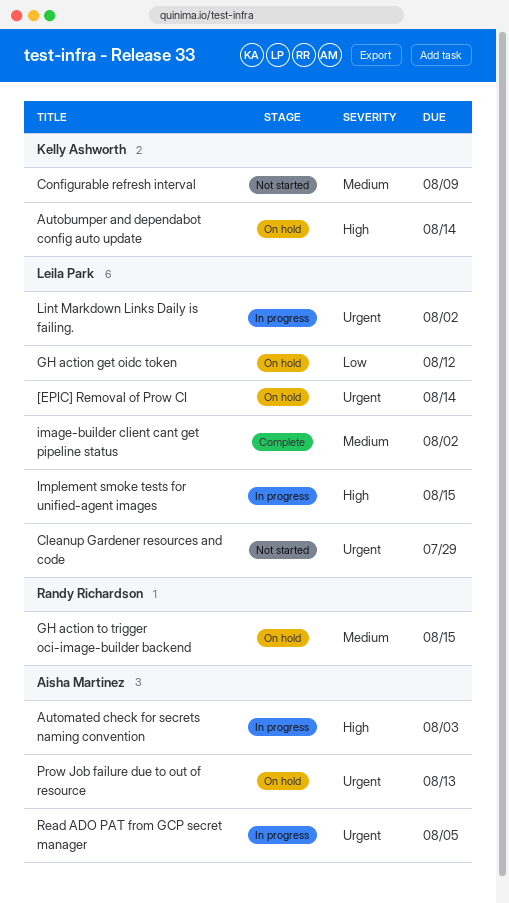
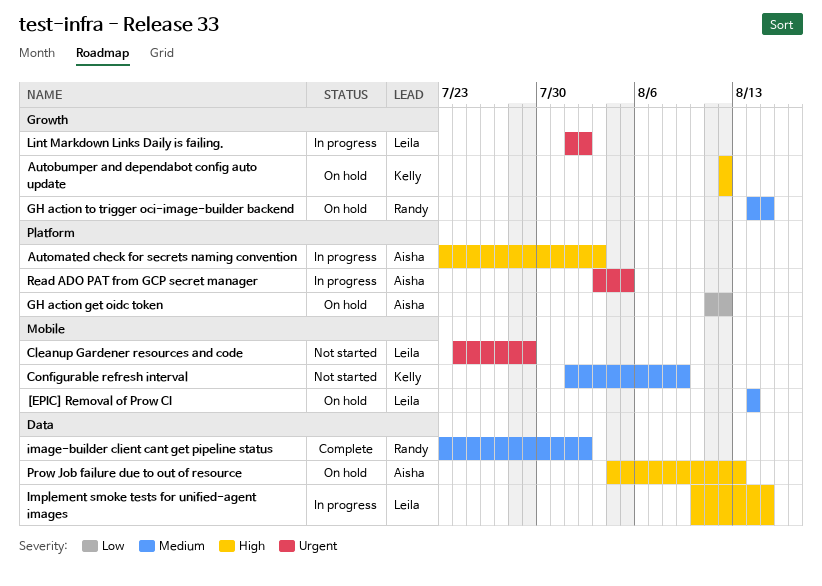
[EPIC] Removal of Prow CI, priority: Urgent -> Medium
Autobumper and dependabot config auto update, due: Aug 14 -> Aug 12
GH action get oidc token, owner: Leila Park -> Aisha Martinez
image-builder client cant get pipeline status, owner: Leila Park -> Randy Richardson
Prow Job failure due to out of resource, priority: Urgent -> High

